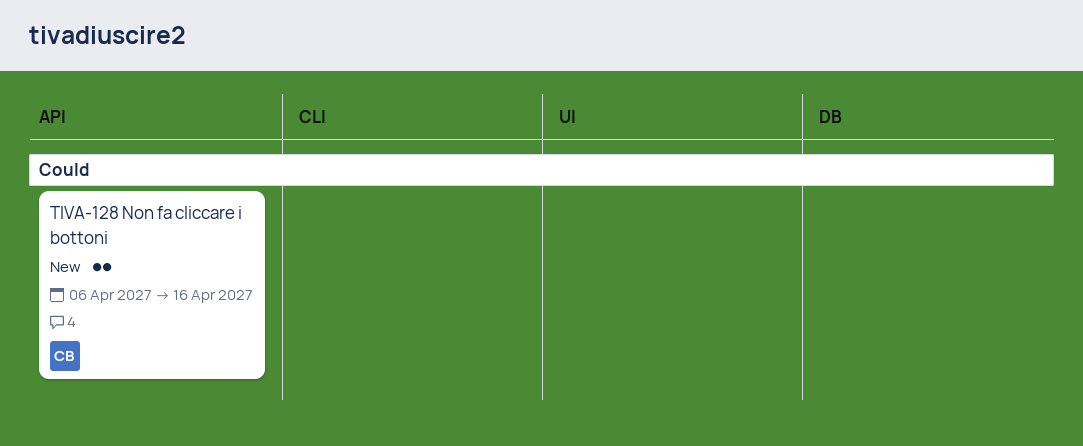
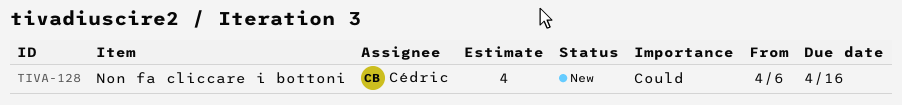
TIVA-128, estimate: 2 -> 4

